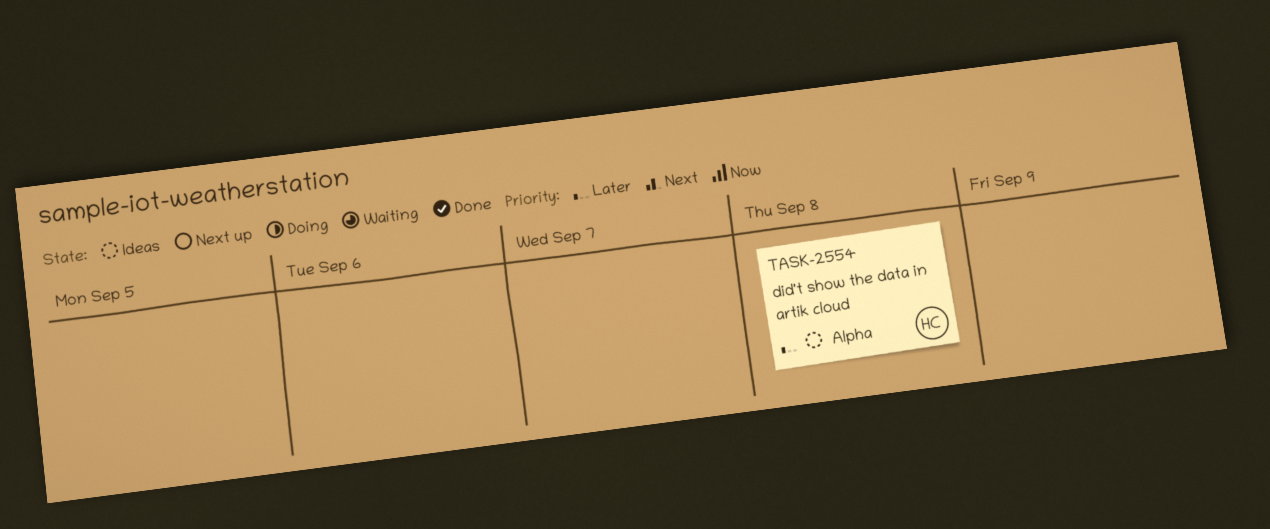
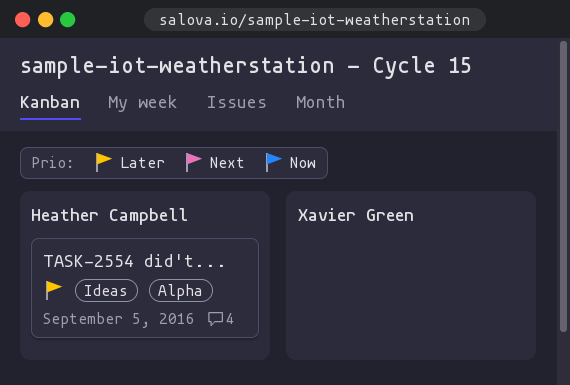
TASK-2554, due: Sep 8 -> Sep 5

